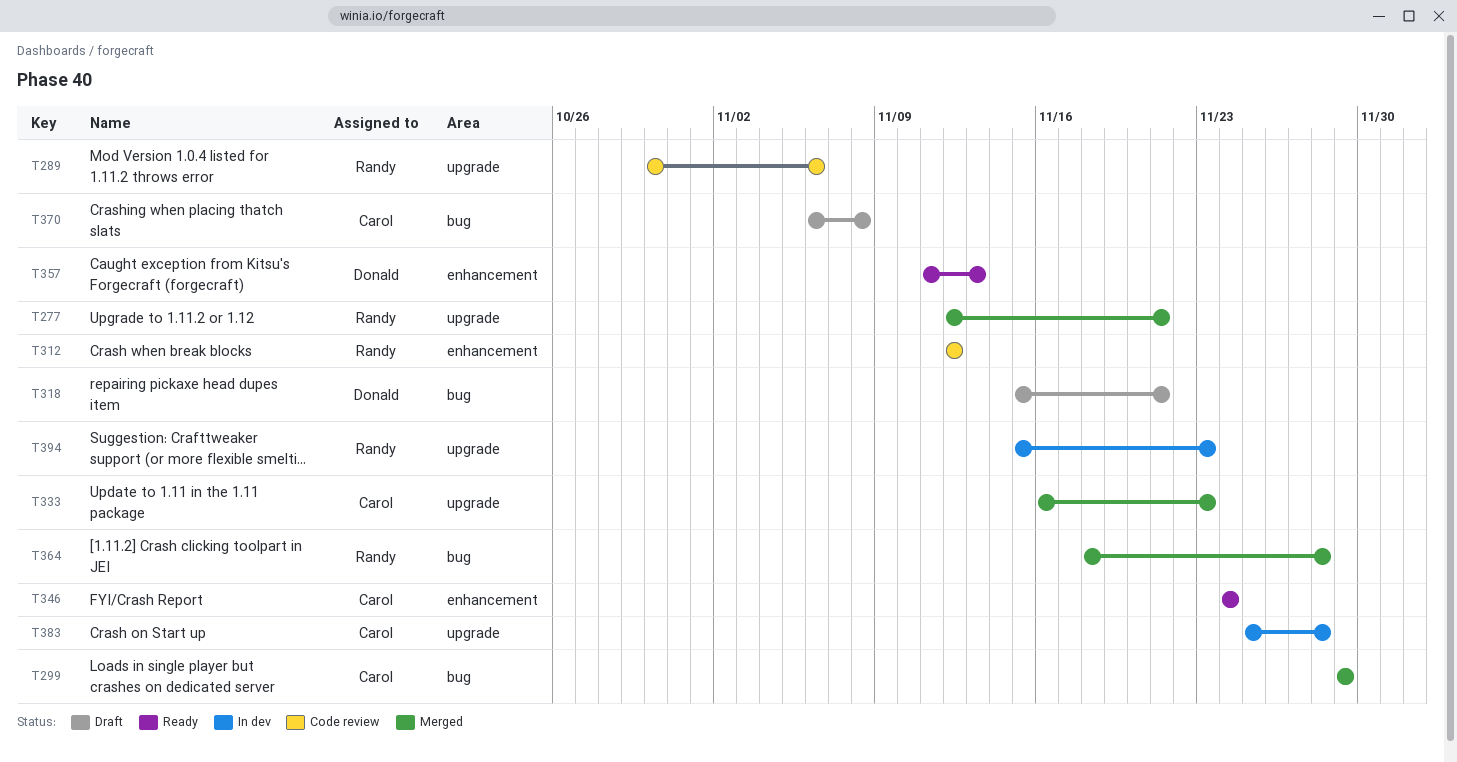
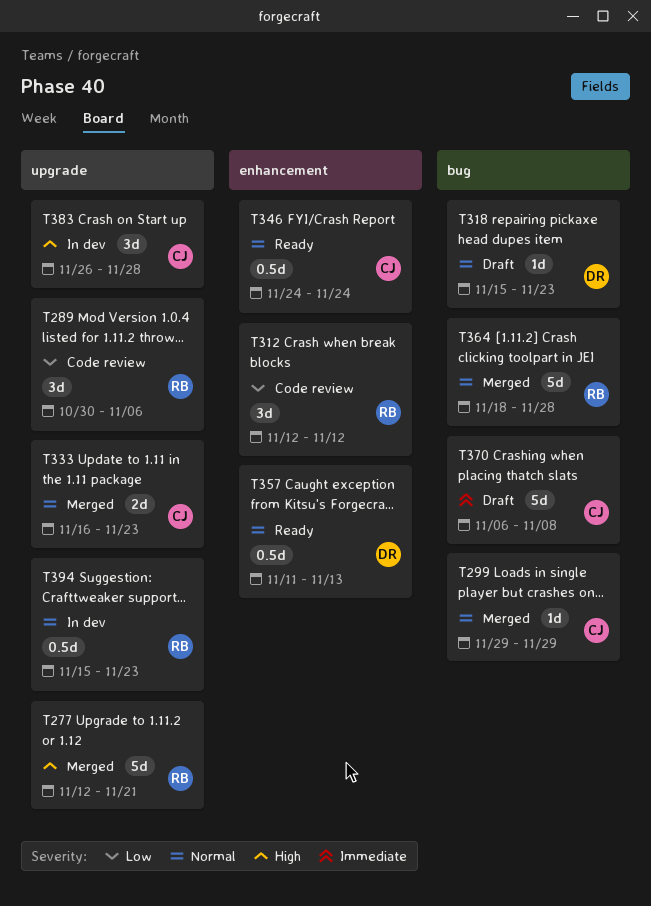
T318, due: Nov 21 -> Nov 23
T383, start: Nov 25 -> Nov 26

